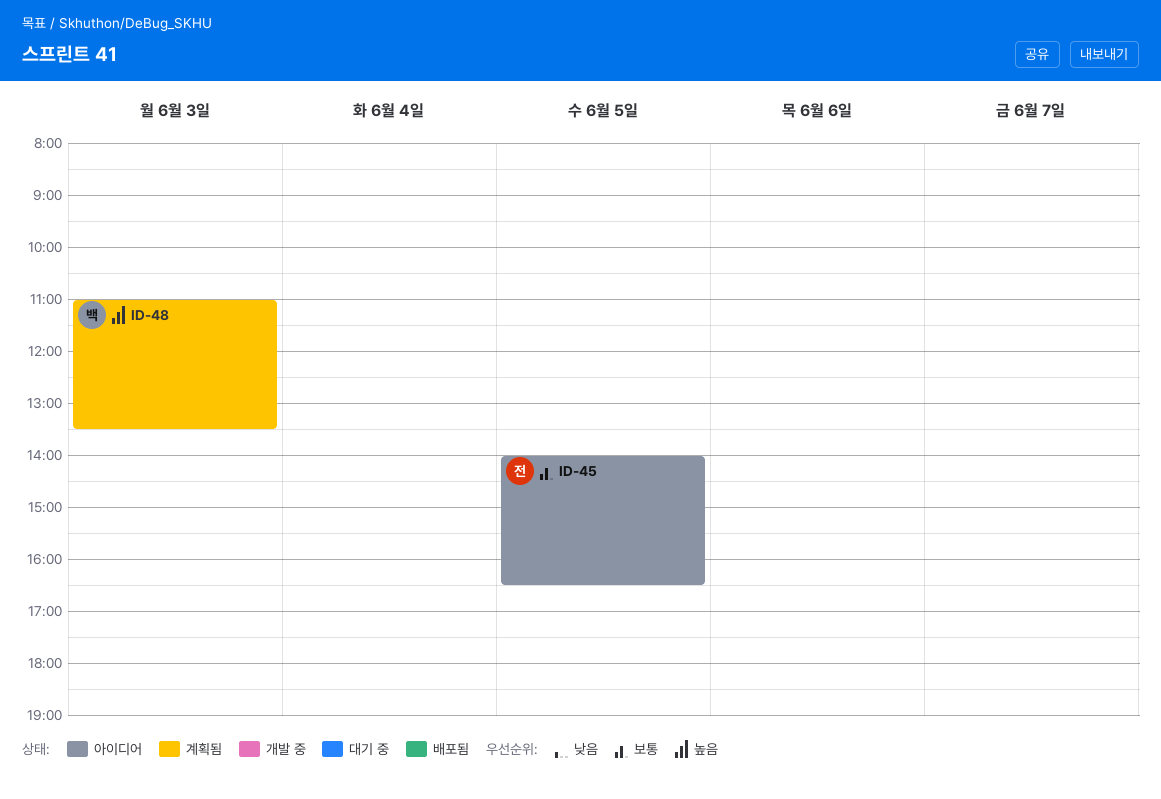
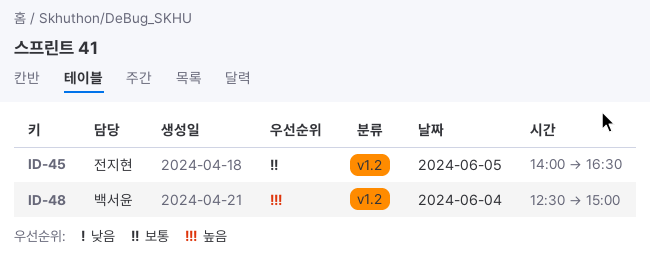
ID-48, day: Jun 3 -> Jun 4
ID-48, begins: 11:00 -> 12:30
ID-48, ends: 13:30 -> 15:00

